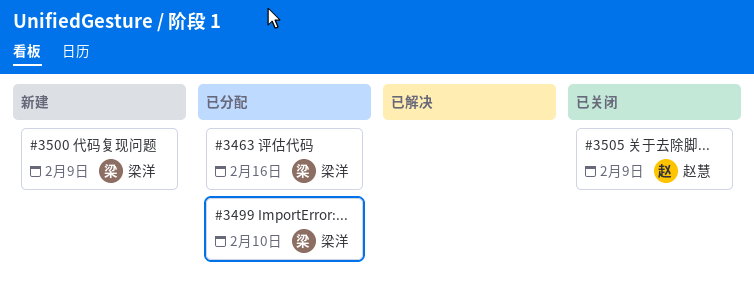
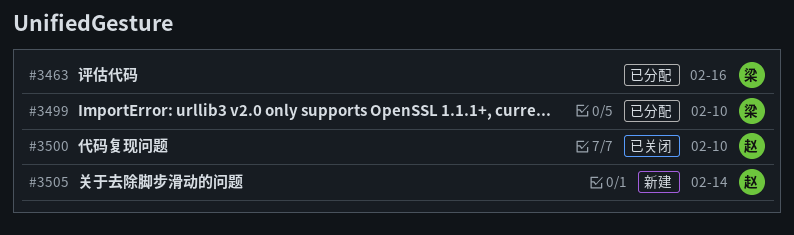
#3500, status: 新建 -> 已关闭
#3500, owner: 梁洋 -> 赵慧
#3500, due: Feb 9 -> Feb 10
#3505, status: 已关闭 -> 新建
#3505, due: Feb 9 -> Feb 14

